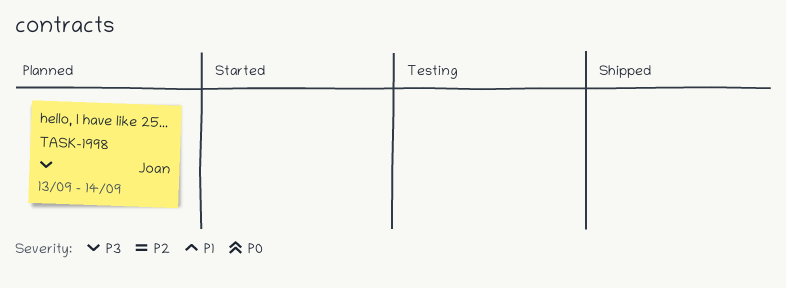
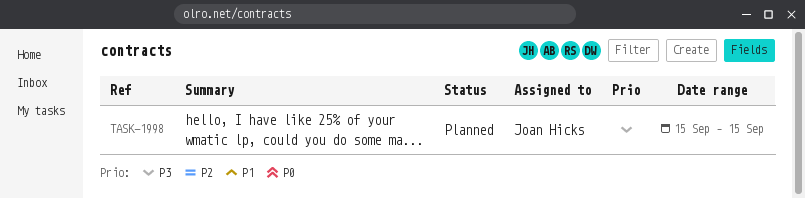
TASK-1998, start: Sep 13 -> Sep 15
TASK-1998, due: Sep 14 -> Sep 15

